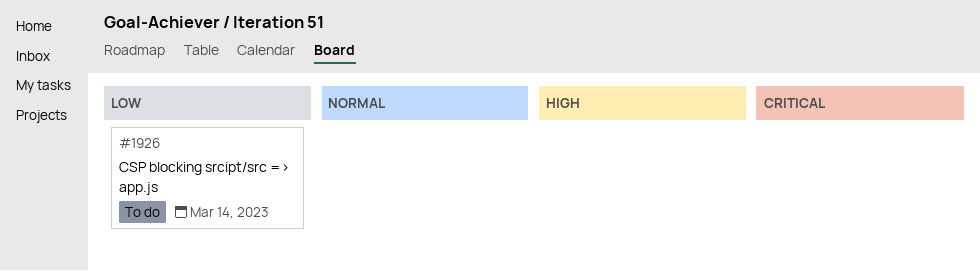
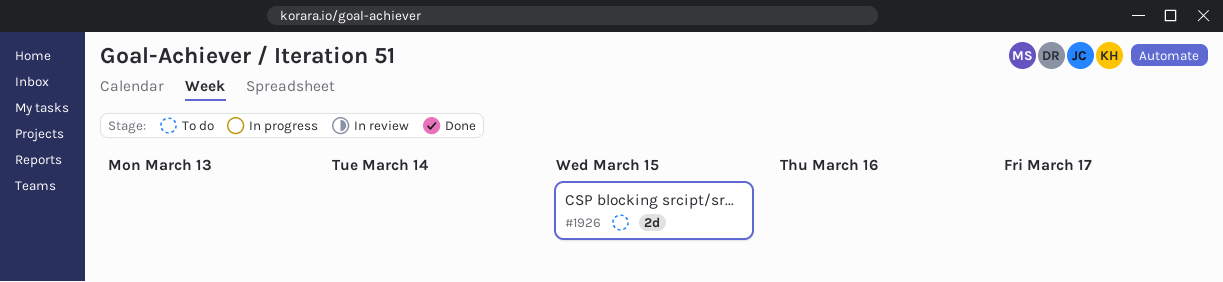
#1926, due: Mar 14 -> Mar 15

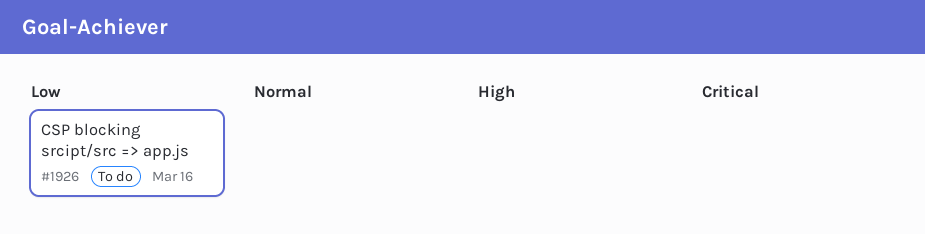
#1926, due: Mar 15 -> Mar 16

